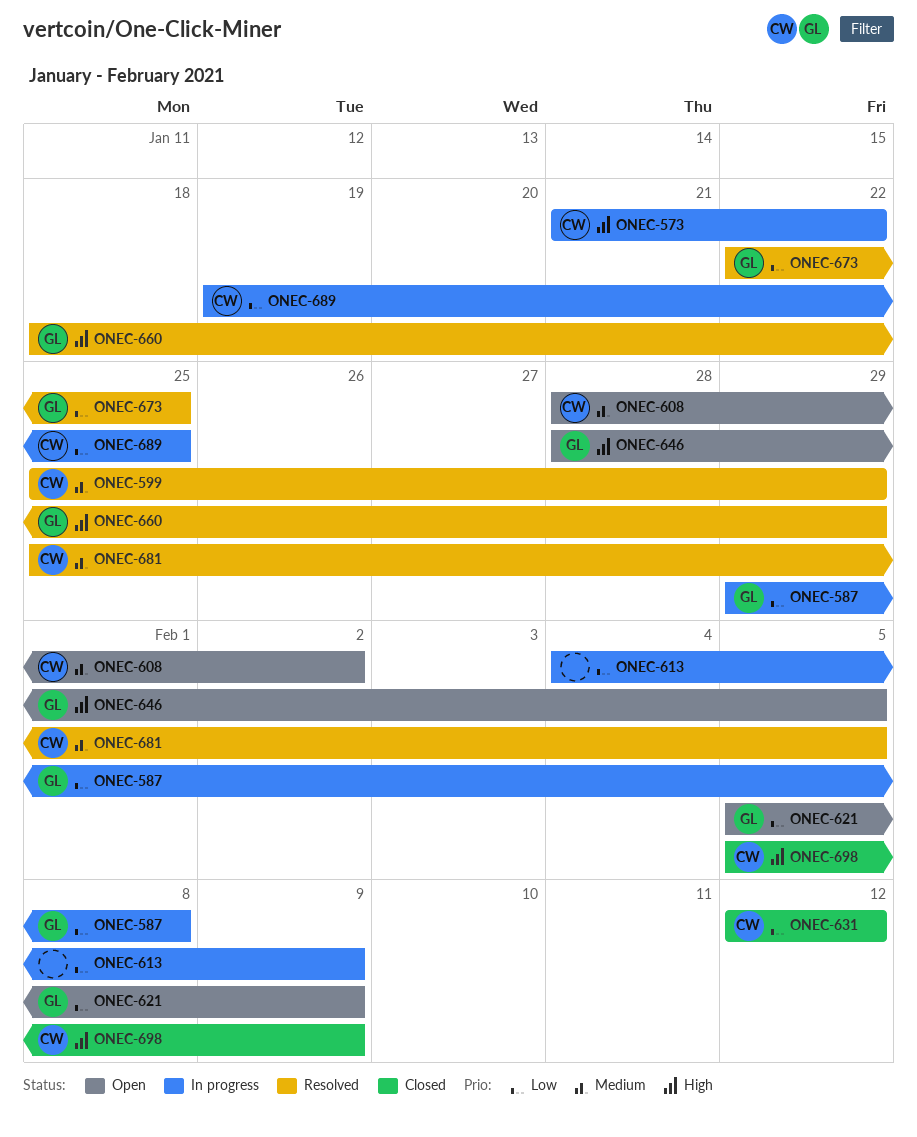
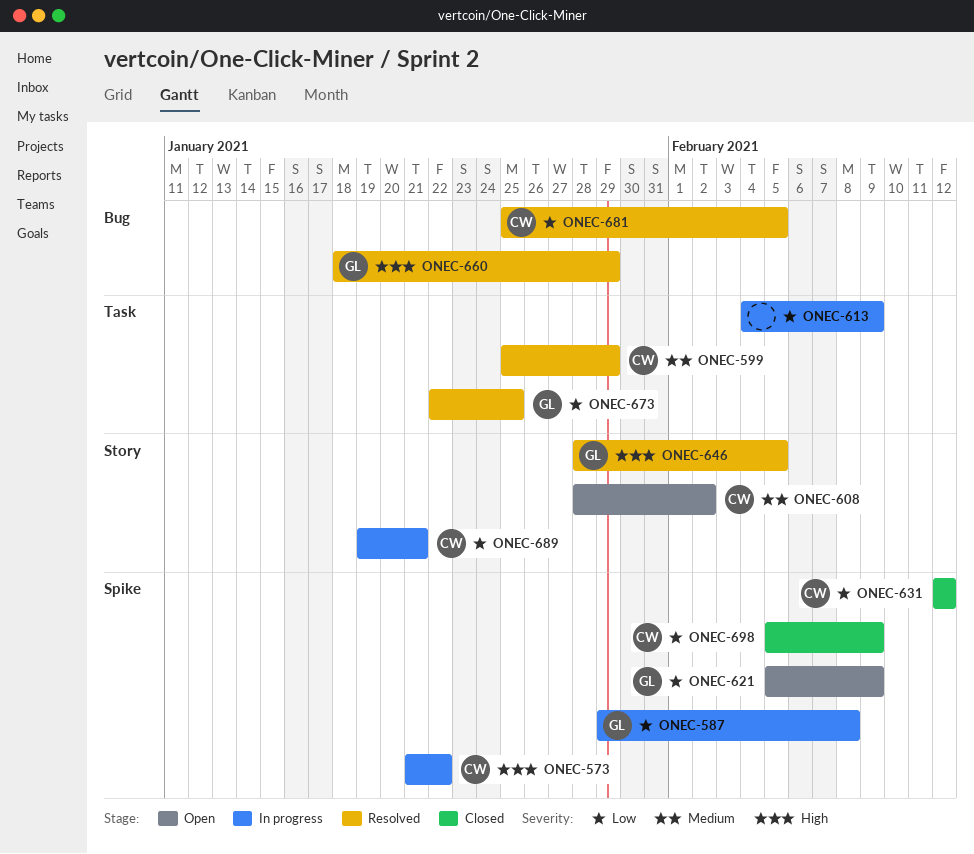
ONEC-646, status: Open -> Resolved
ONEC-681, priority: Medium -> Low
ONEC-689, due: Jan 25 -> Jan 21
ONEC-698, priority: High -> Low

